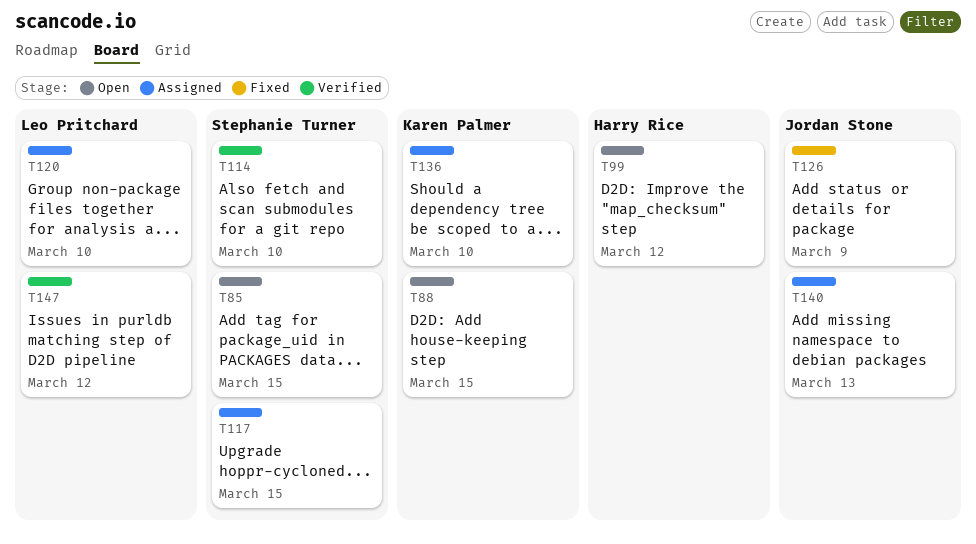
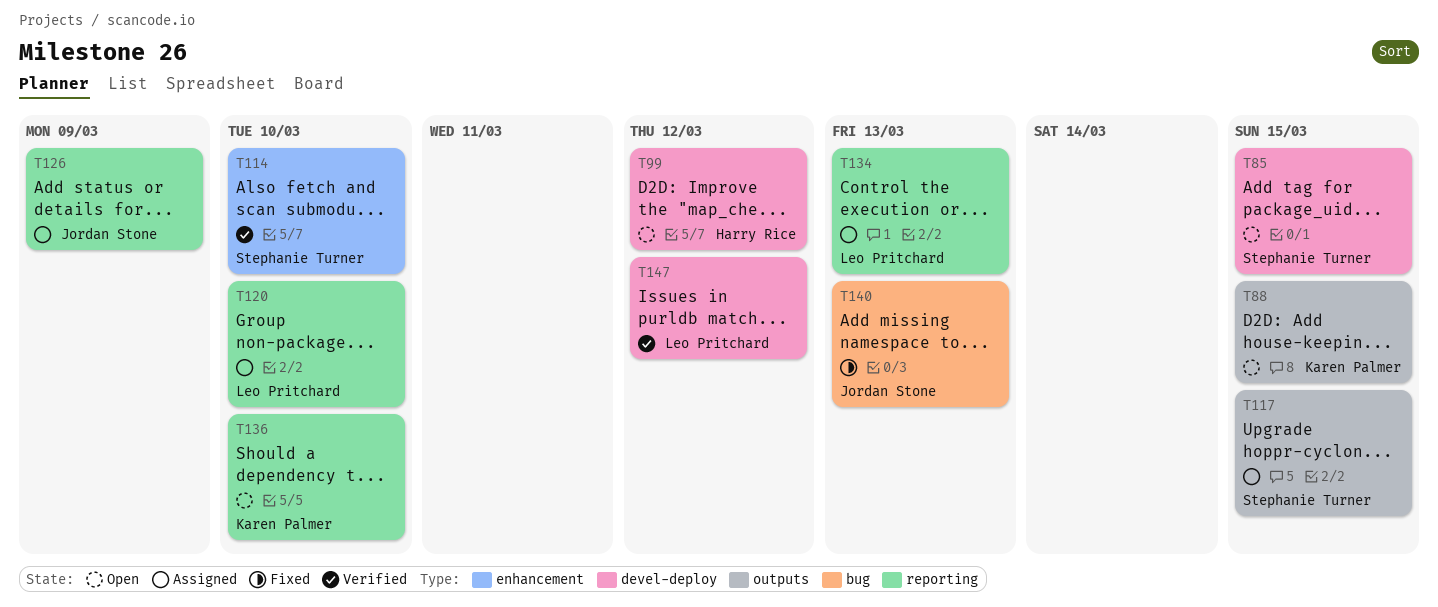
T126, status: Fixed -> Assigned
T134: none -> present
T136, status: Assigned -> Open
T140, status: Assigned -> Fixed

